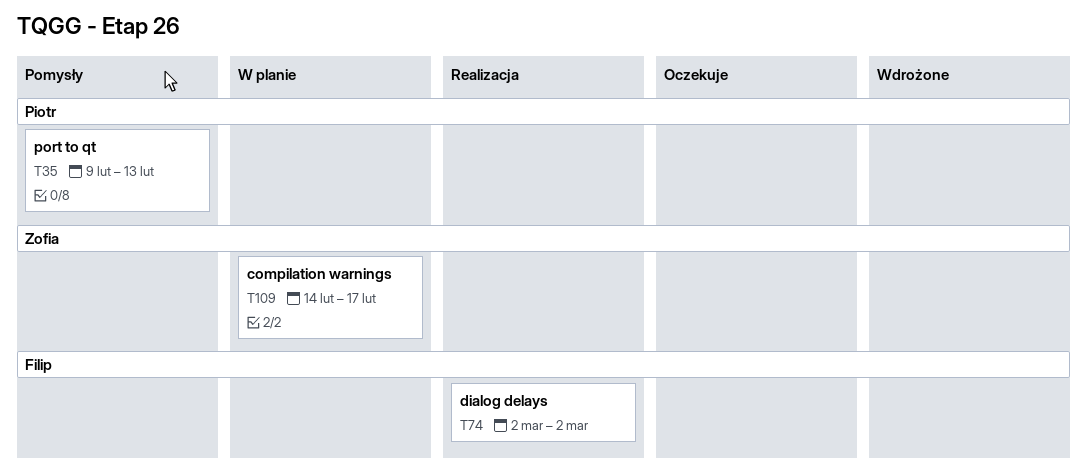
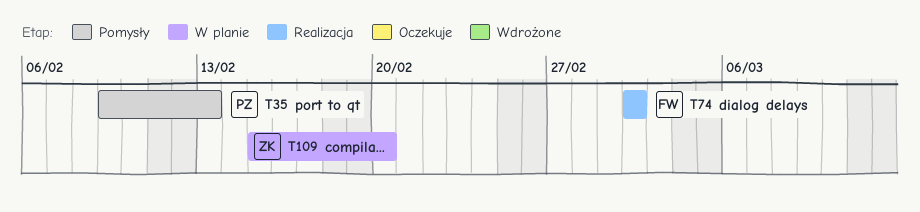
T109, start: Feb 14 -> Feb 15
T109, due: Feb 17 -> Feb 20

